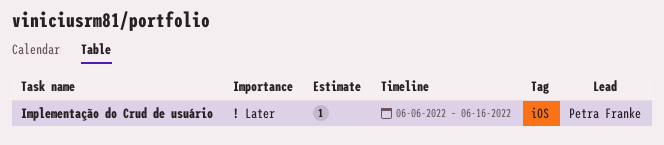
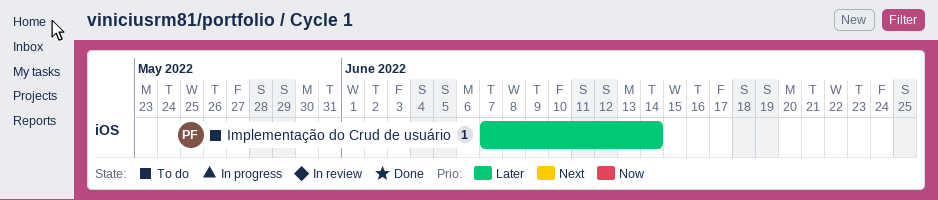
Implementação do Crud de usuário, start: Jun 6 -> Jun 7
Implementação do Crud de usuário, due: Jun 16 -> Jun 14

